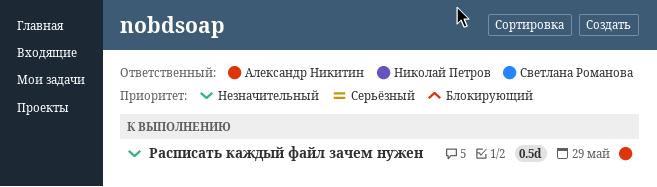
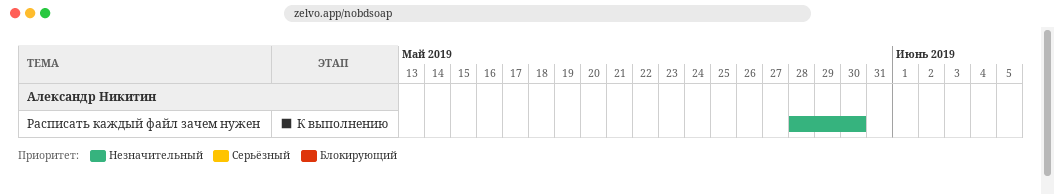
Расписать каждый файл зачем нужен, due: May 29 -> May 30

